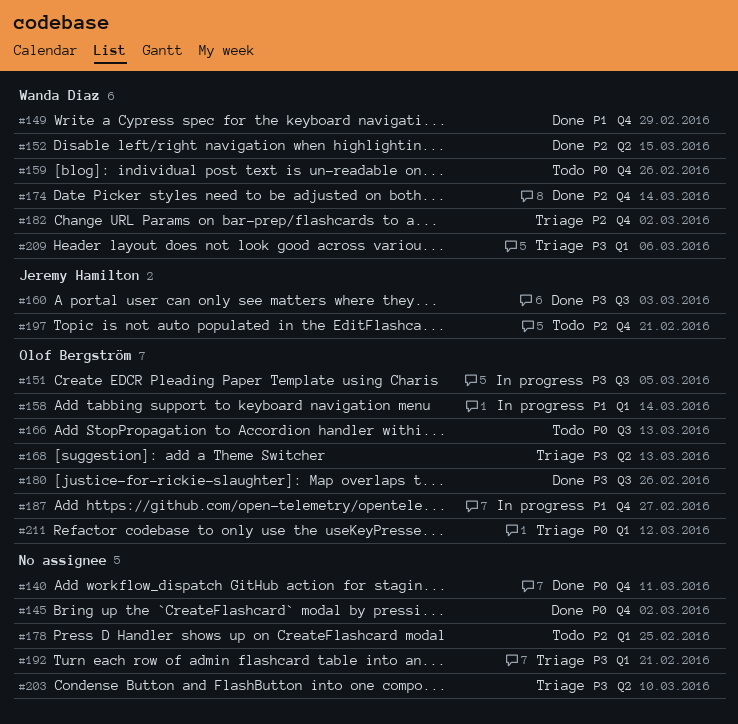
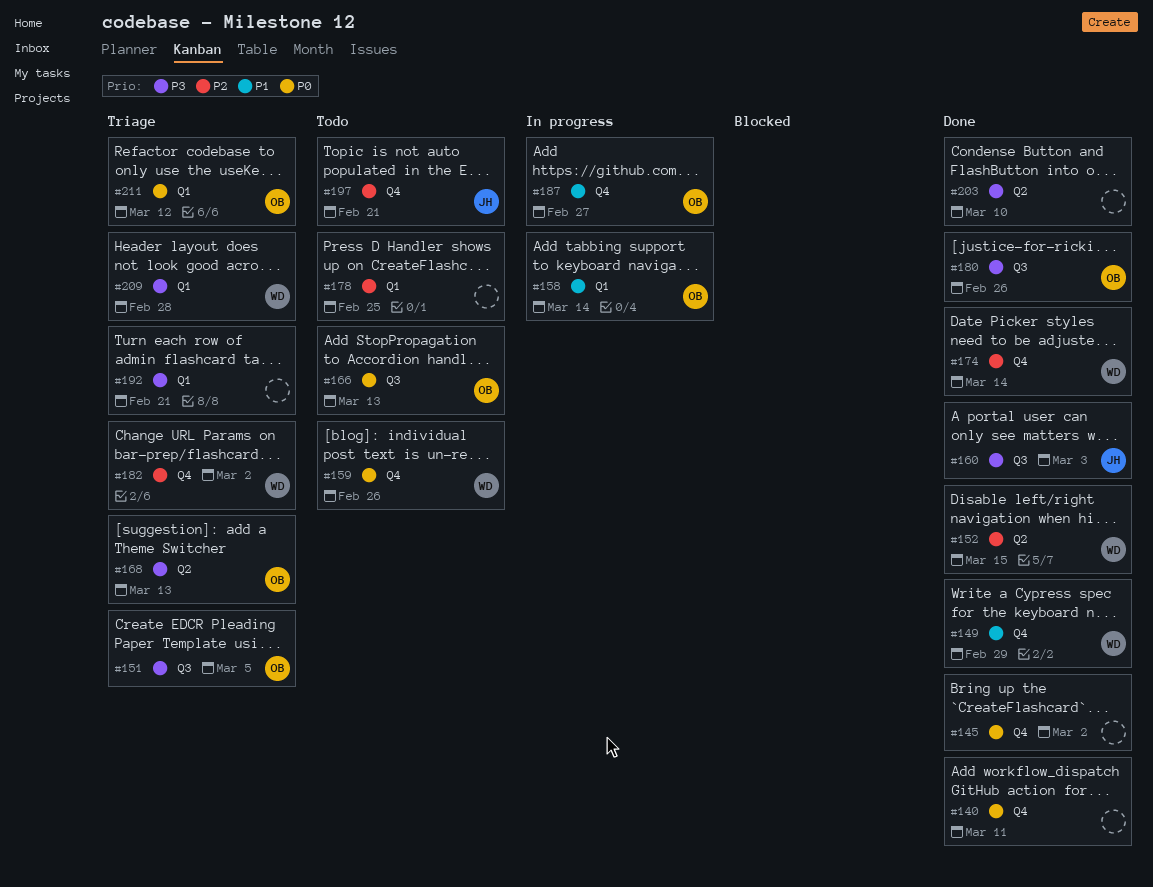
#151, status: In progress -> Triage
#203, status: Triage -> Done
#209, due: Mar 6 -> Feb 28

